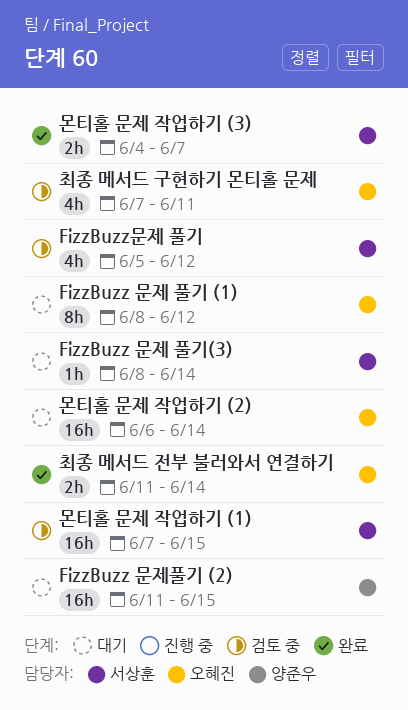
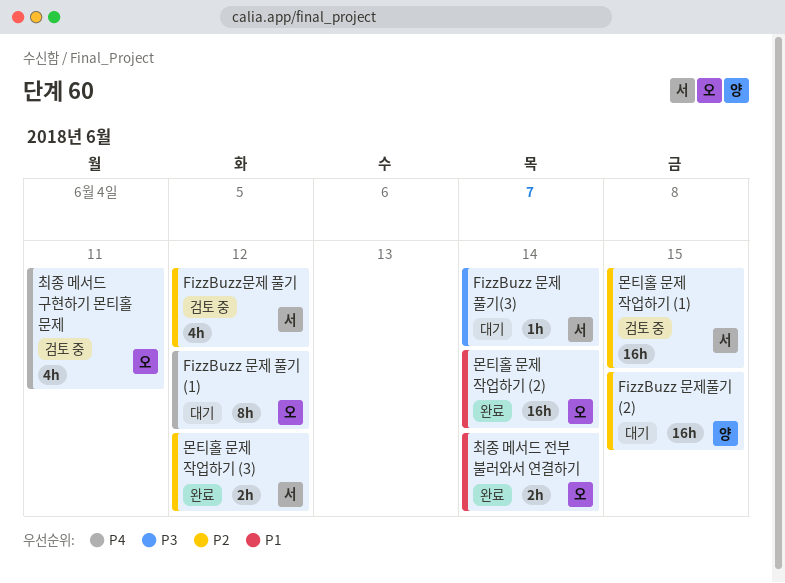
몬티홀 문제 작업하기 (2), status: 대기 -> 완료
몬티홀 문제 작업하기 (3), due: Jun 7 -> Jun 12

